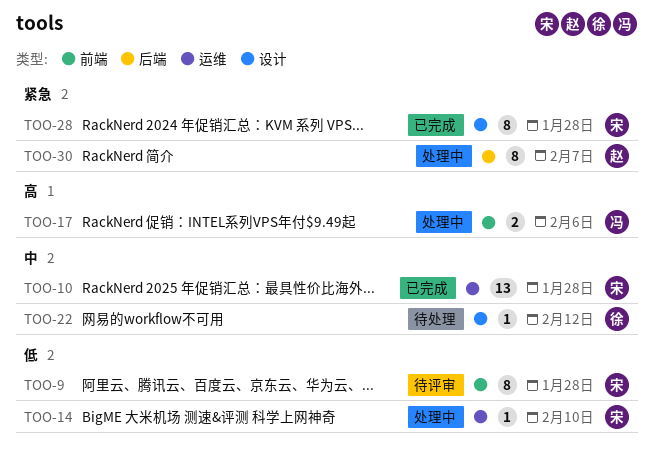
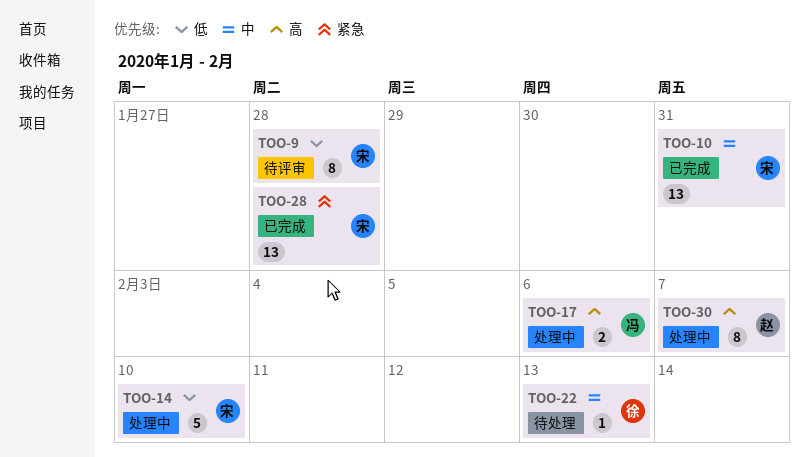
TOO-10, due: Jan 28 -> Jan 31
TOO-14, estimate: 1 -> 5
TOO-22, due: Feb 12 -> Feb 13
TOO-28, estimate: 8 -> 13
TOO-30, priority: 紧急 -> 高

